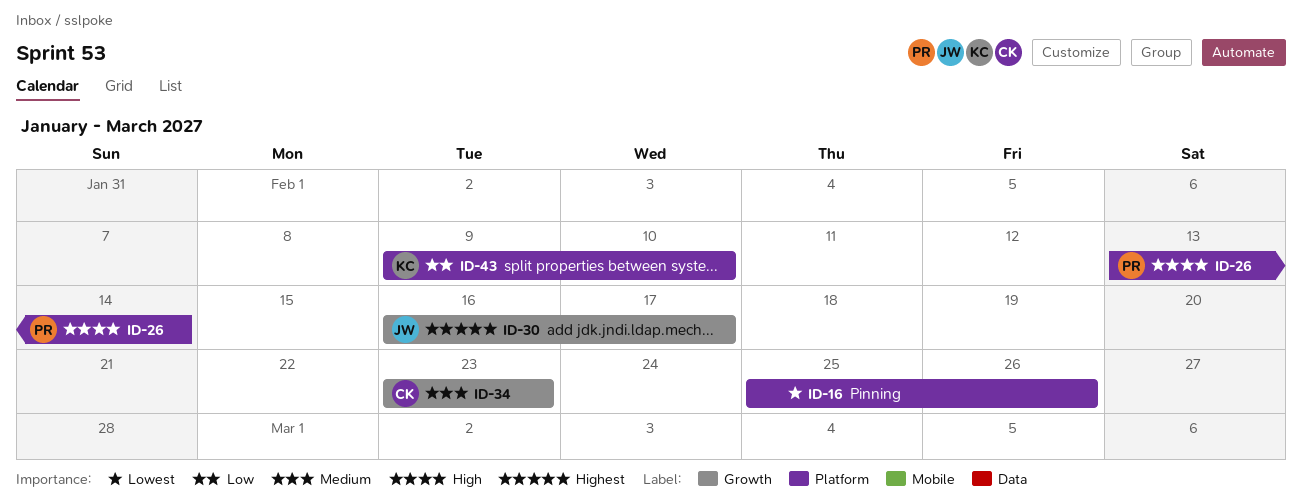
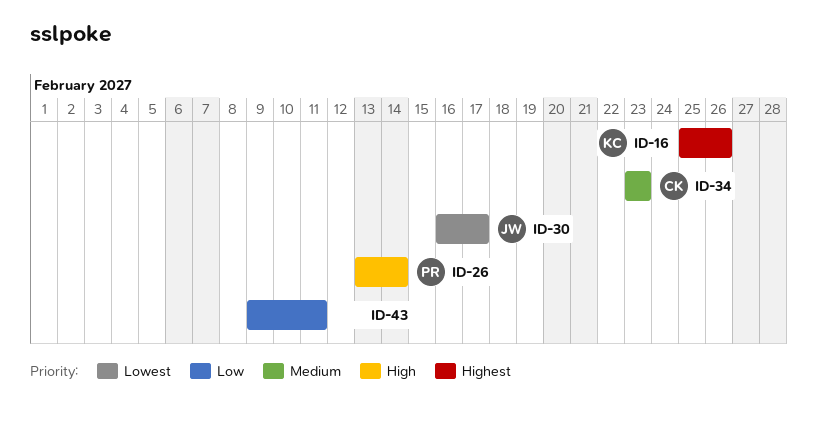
ID-16, owner: none -> KC
ID-16, priority: Lowest -> Highest
ID-30, priority: Highest -> Lowest
ID-43, owner: KC -> none
ID-43, due: Feb 10 -> Feb 11

